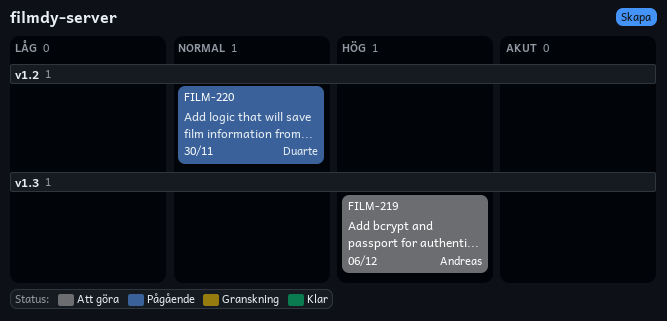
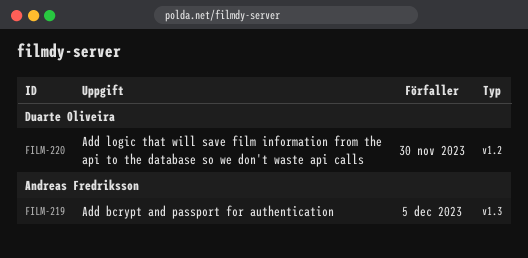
FILM-219, due: Dec 6 -> Dec 5

